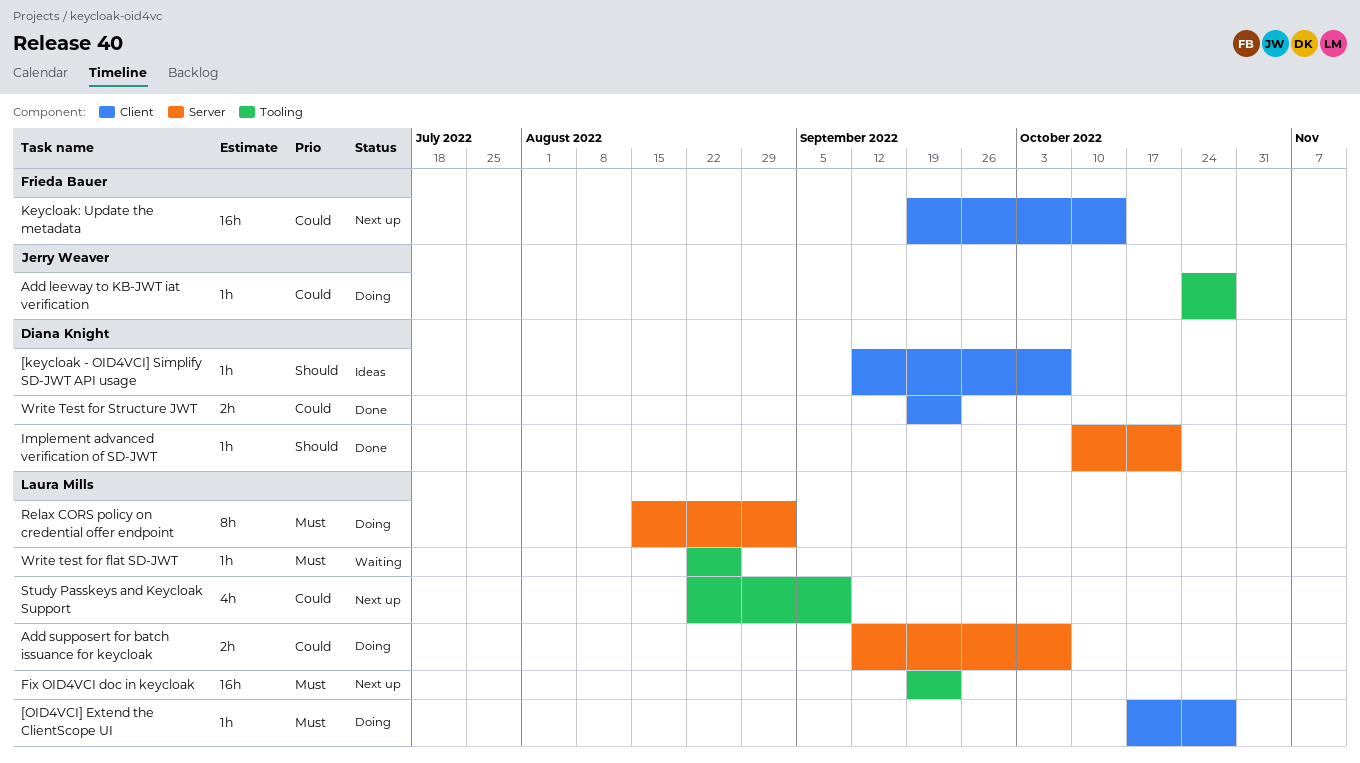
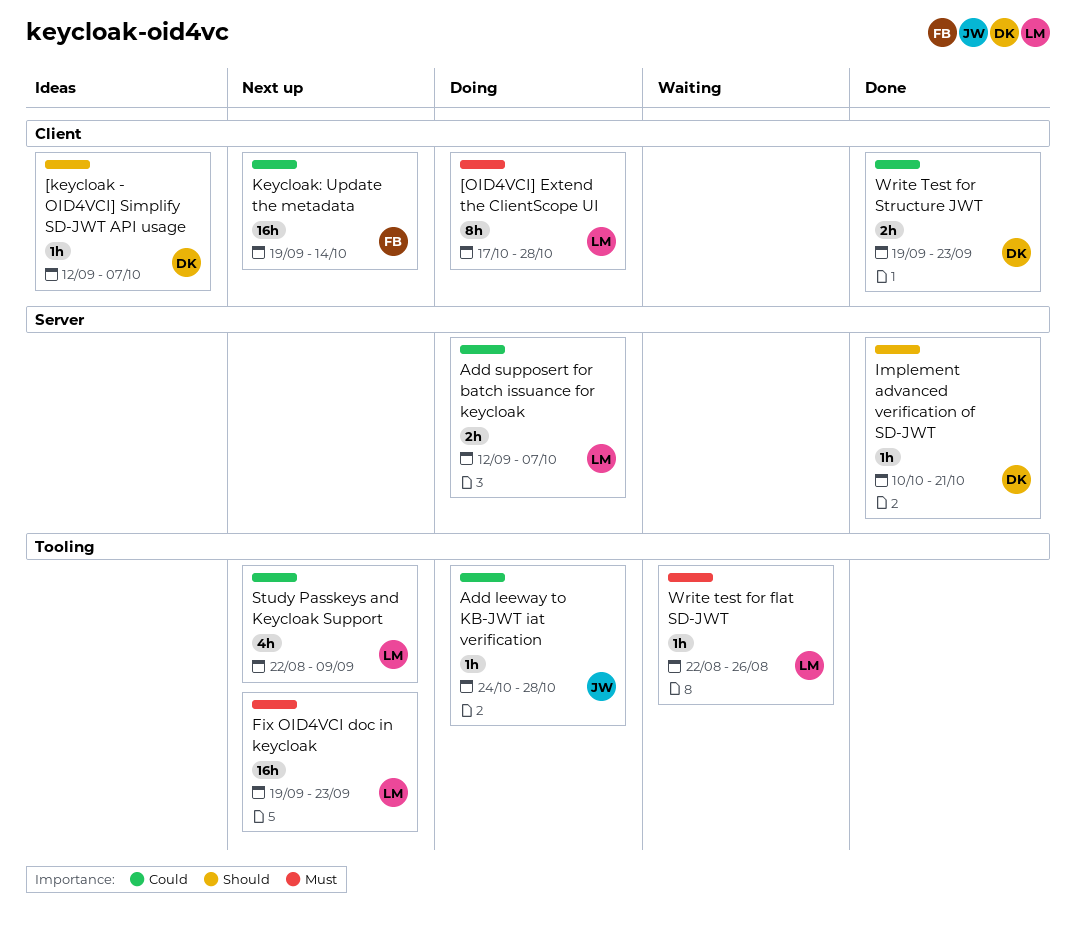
[OID4VCI] Extend the ClientScope UI, estimate: 1h -> 8h
Relax CORS policy on credential offer endpoint: present -> none

